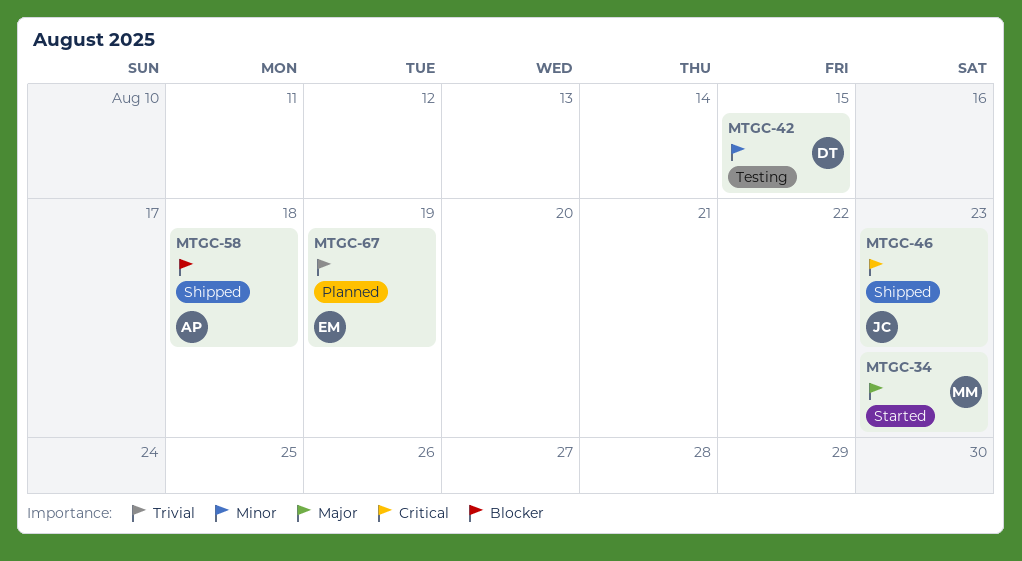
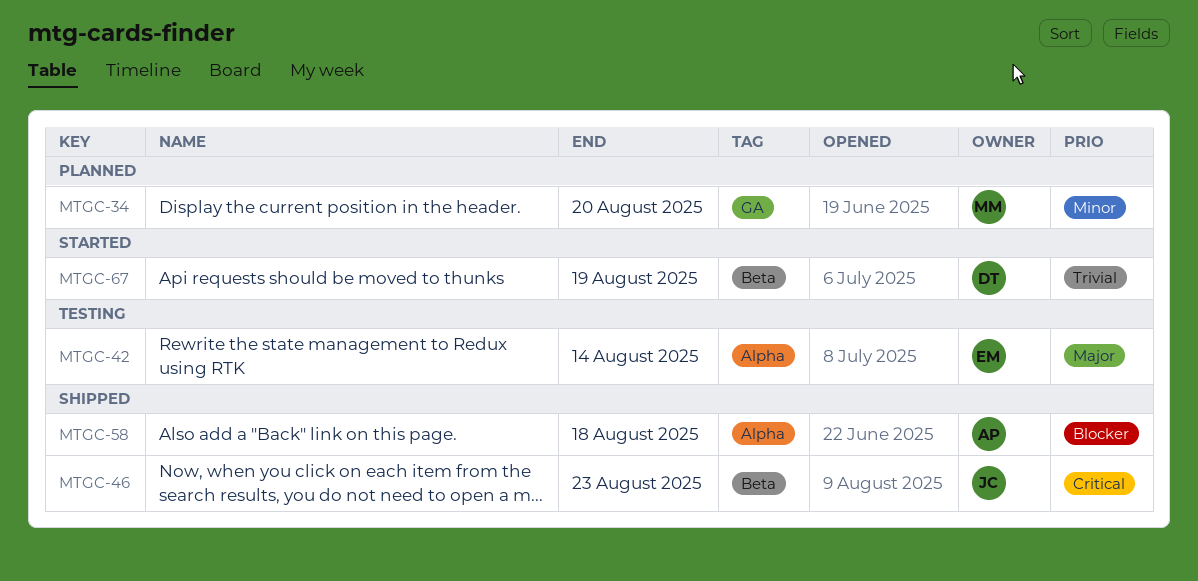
MTGC-34, status: Started -> Planned
MTGC-34, priority: Major -> Minor
MTGC-34, due: Aug 23 -> Aug 20
MTGC-42, owner: DT -> EM
MTGC-42, priority: Minor -> Major
MTGC-42, due: Aug 15 -> Aug 14
MTGC-67, status: Planned -> Started
MTGC-67, owner: EM -> DT

